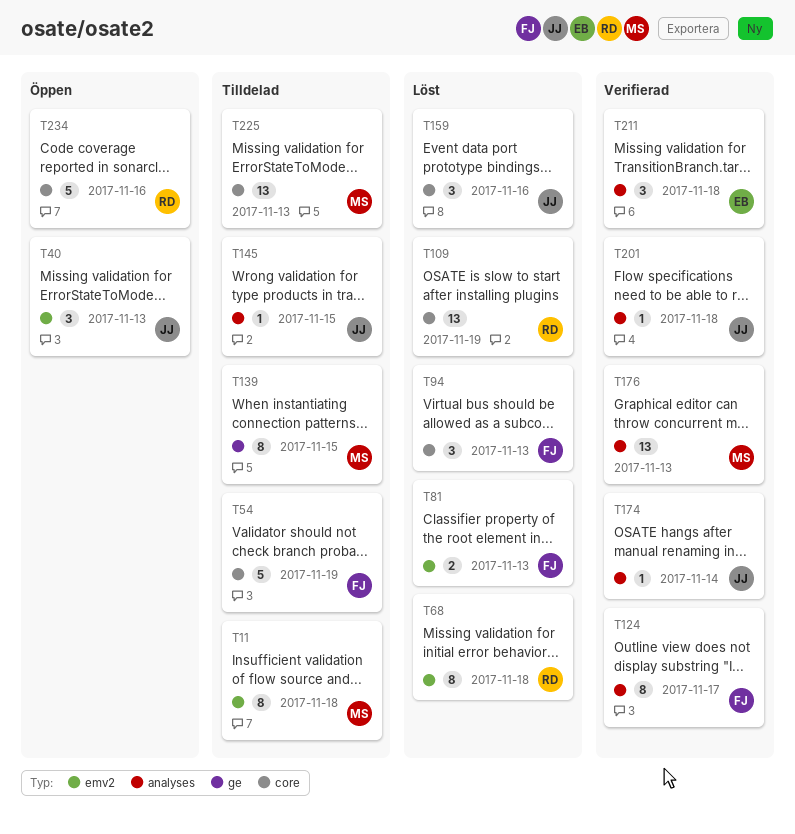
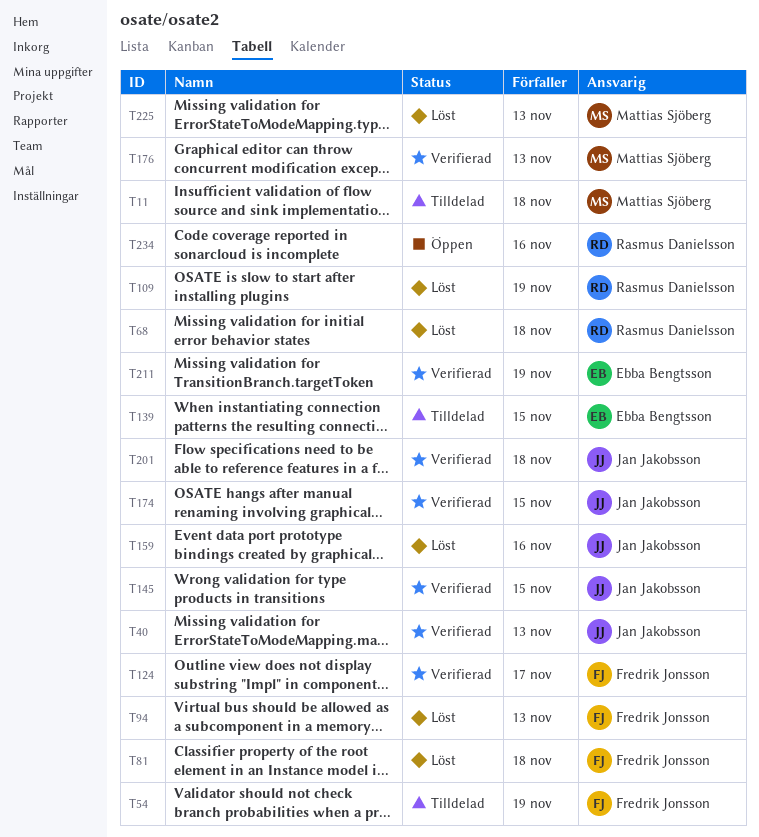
T40, status: Öppen -> Verifierad
T81, due: Nov 13 -> Nov 18
T139, owner: Mattias Sjöberg -> Ebba Bengtsson
T145, status: Tilldelad -> Verifierad
T174, due: Nov 14 -> Nov 15
T211, due: Nov 18 -> Nov 19
T225, status: Tilldelad -> Löst

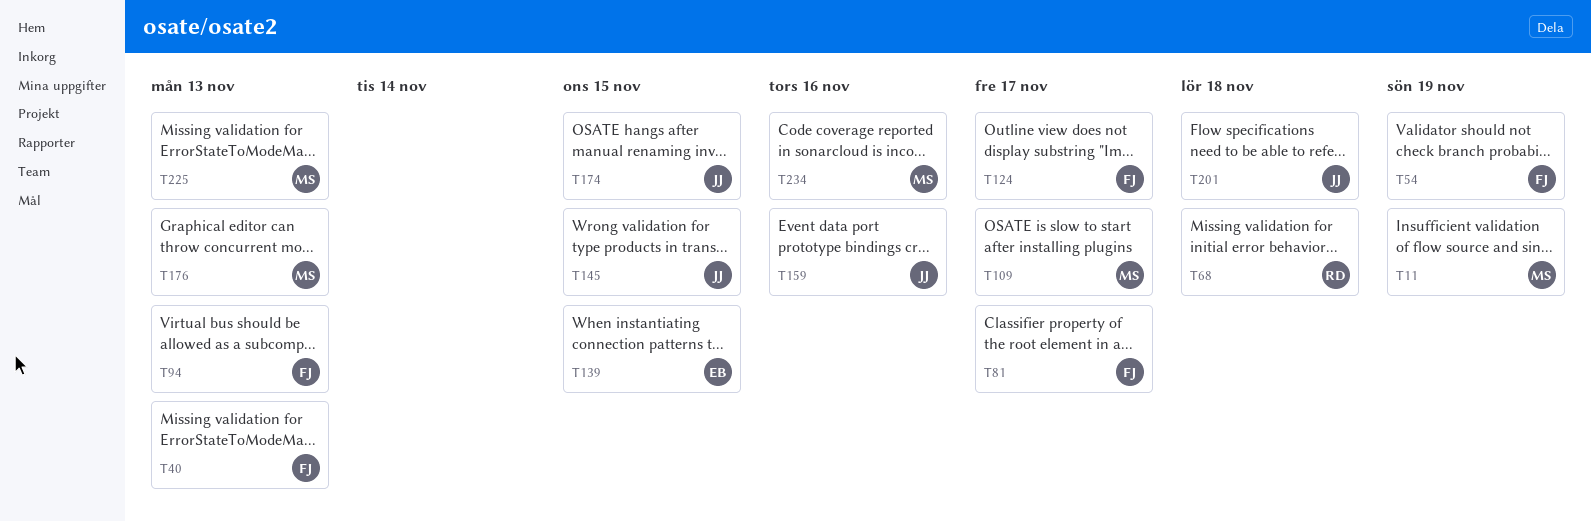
T11, due: Nov 18 -> Nov 19
T40, owner: Jan Jakobsson -> Fredrik Jonsson
T81, due: Nov 18 -> Nov 17
T109, owner: Rasmus Danielsson -> Mattias Sjöberg
T109, due: Nov 19 -> Nov 17
T211: present -> none
T234, owner: Rasmus Danielsson -> Mattias Sjöberg

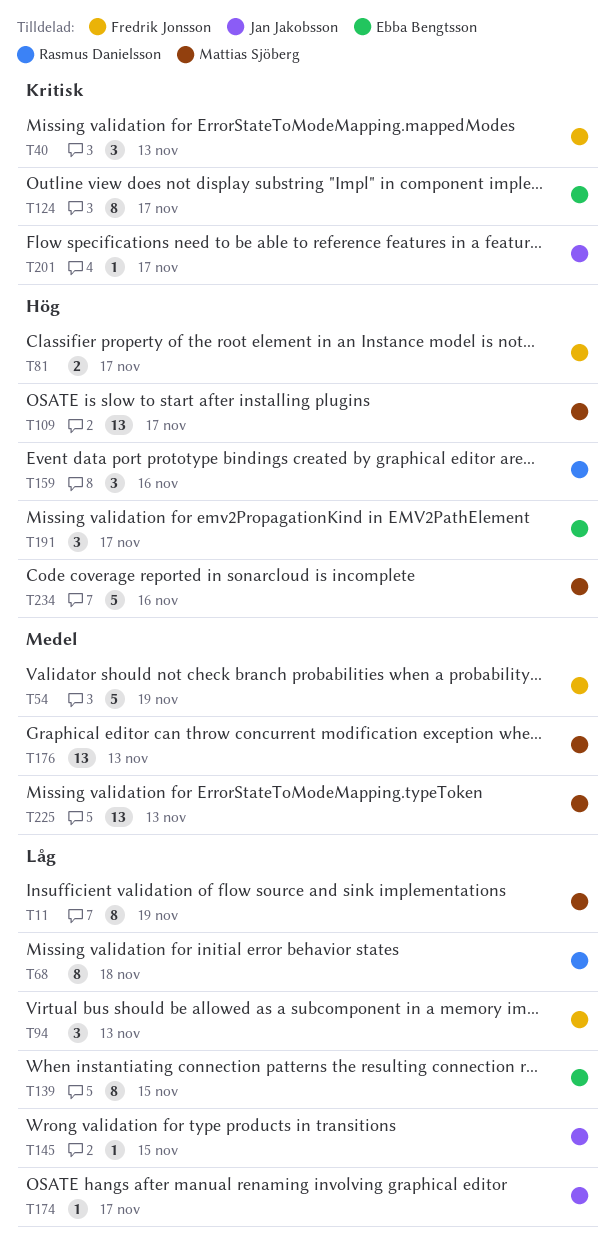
T124, owner: Fredrik Jonsson -> Ebba Bengtsson
T159, owner: Jan Jakobsson -> Rasmus Danielsson
T174, due: Nov 15 -> Nov 17
T191: none -> present
T201, due: Nov 18 -> Nov 17

